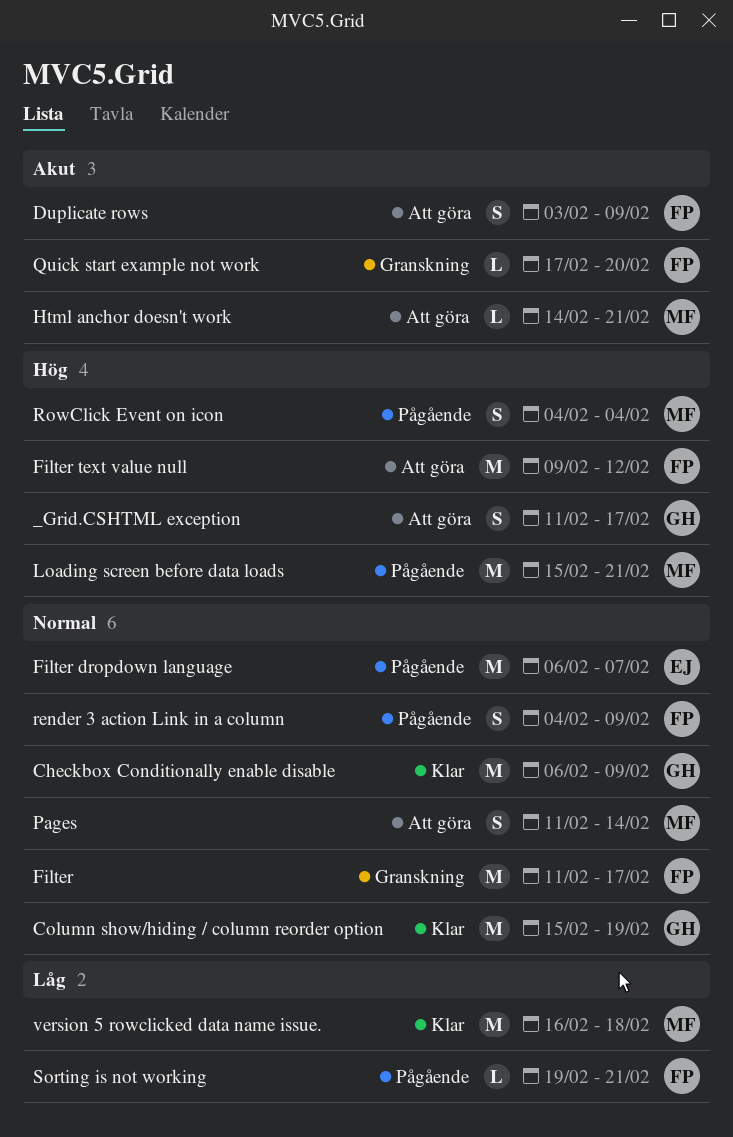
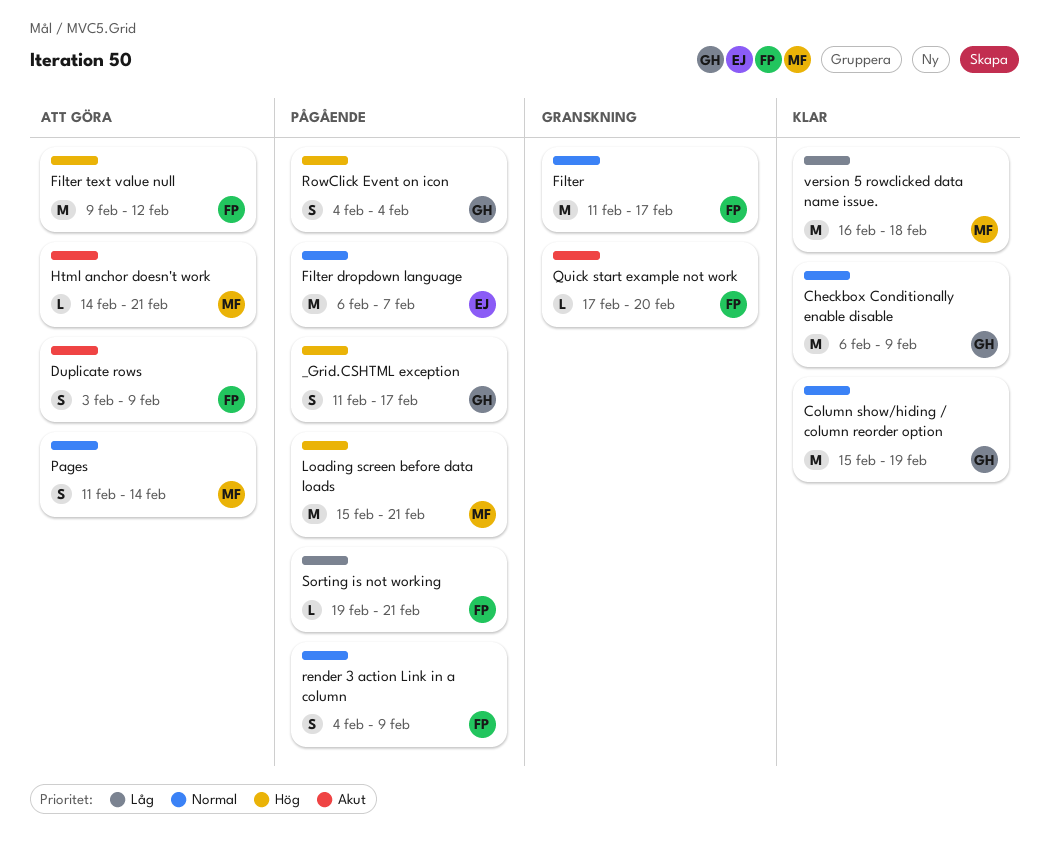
_Grid.CSHTML exception, status: Att göra -> Pågående
RowClick Event on icon, owner: MF -> GH

